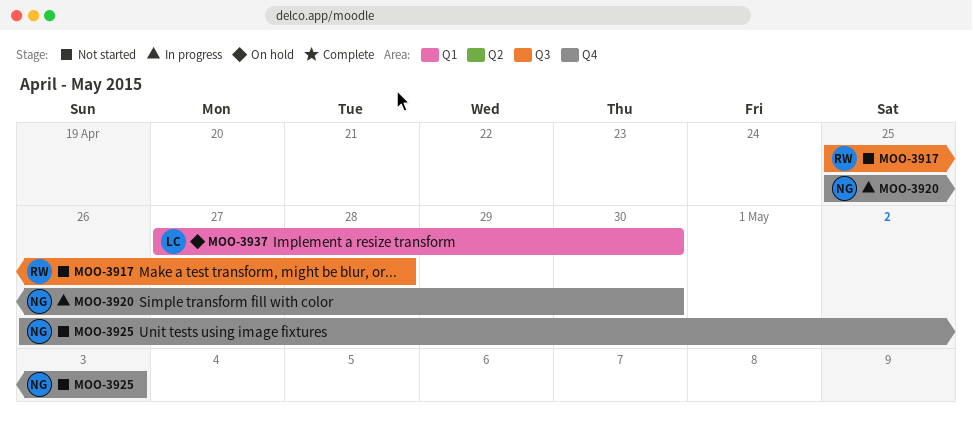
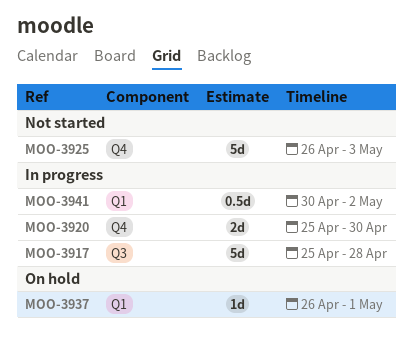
MOO-3917, status: Not started -> In progress
MOO-3937, start: Apr 27 -> Apr 26
MOO-3937, due: Apr 30 -> May 1
MOO-3941: none -> present

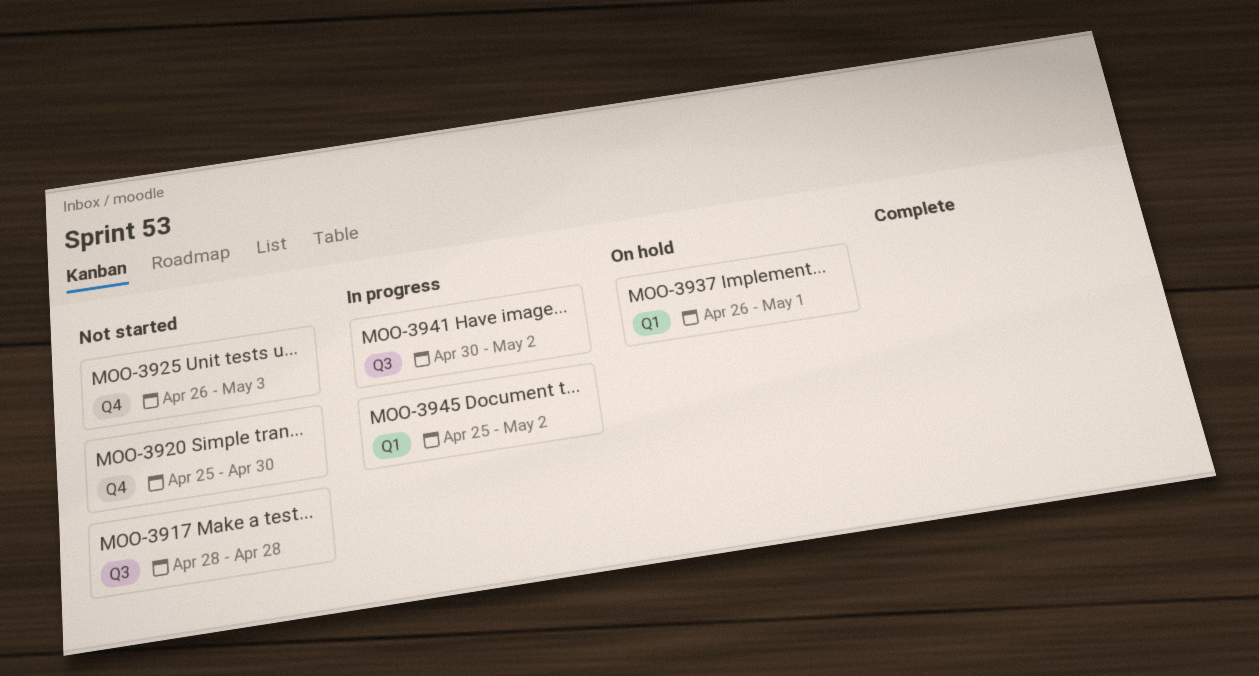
MOO-3917, status: In progress -> Not started
MOO-3917, start: Apr 25 -> Apr 28
MOO-3920, status: In progress -> Not started
MOO-3941, label: Q1 -> Q3
MOO-3945: none -> present

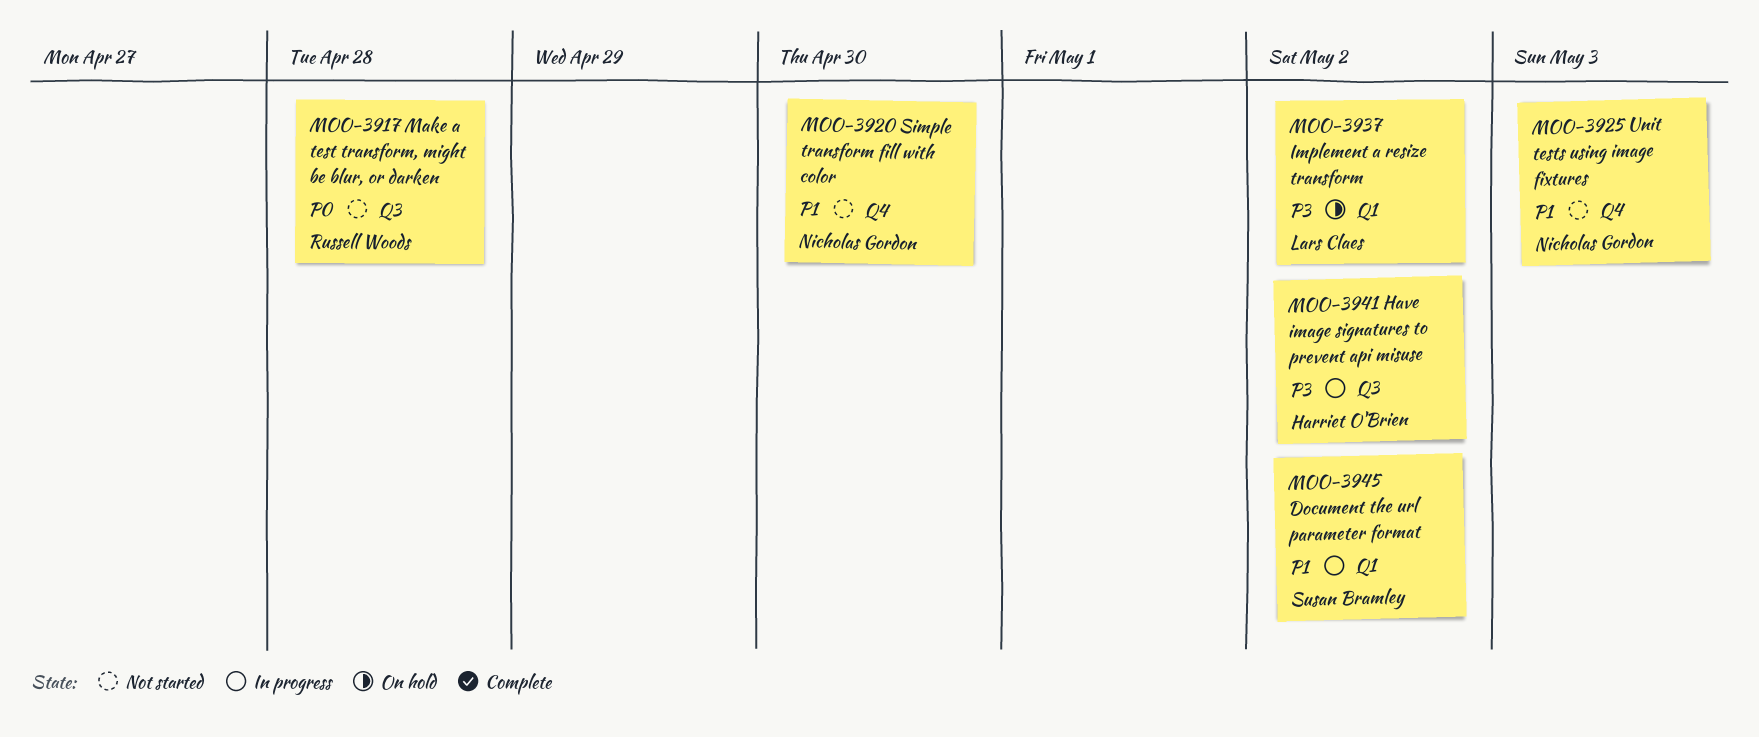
MOO-3937, due: May 1 -> May 2

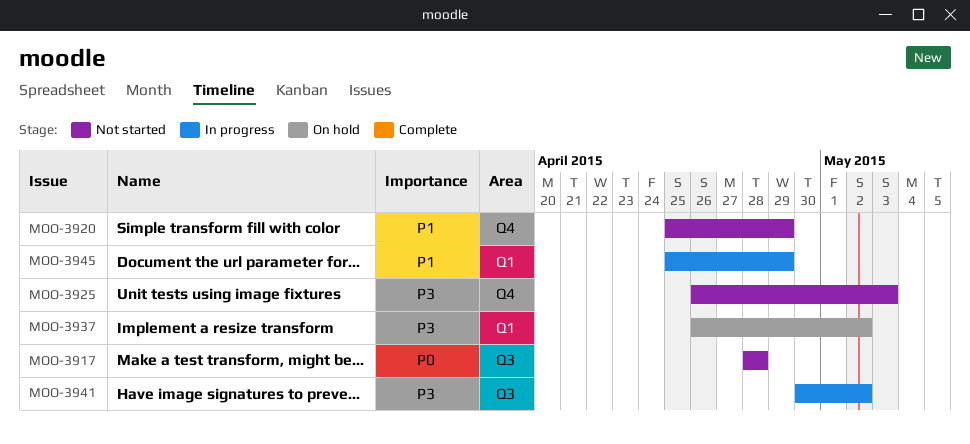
MOO-3920, due: Apr 30 -> Apr 29
MOO-3925, priority: P1 -> P3
MOO-3945, due: May 2 -> Apr 29

